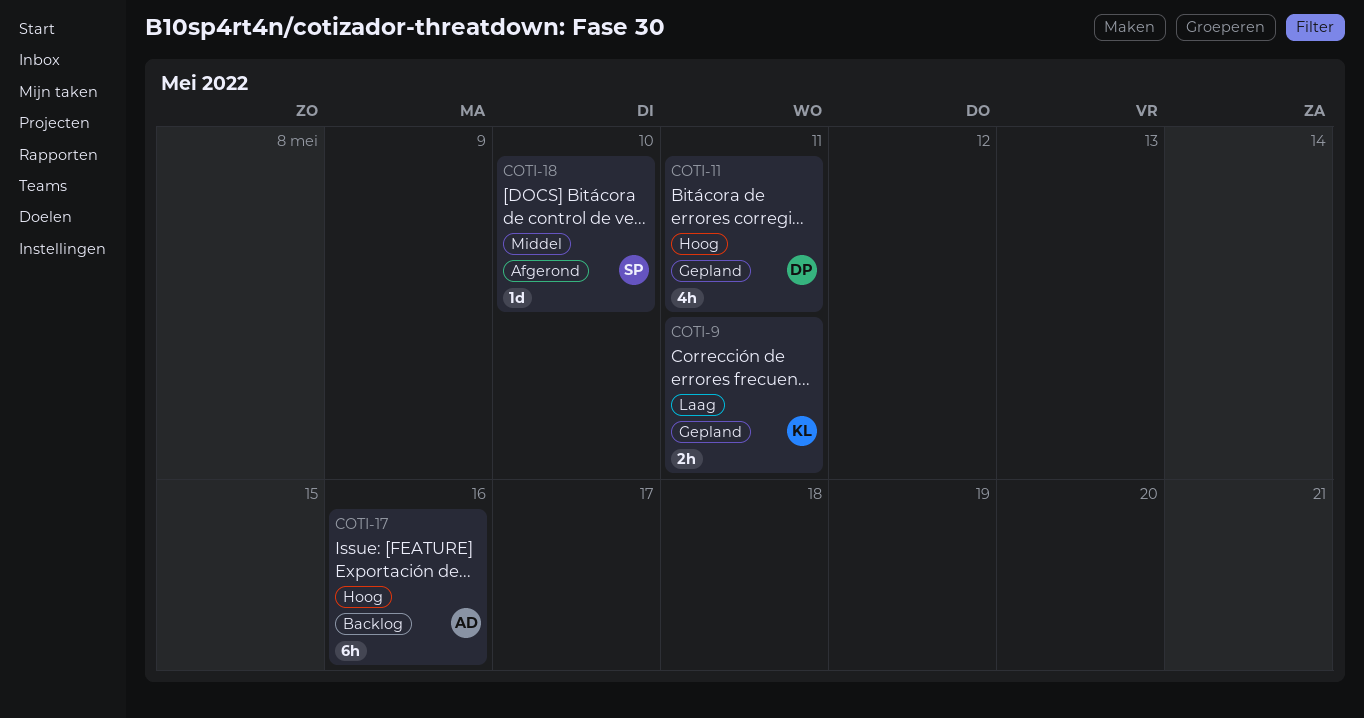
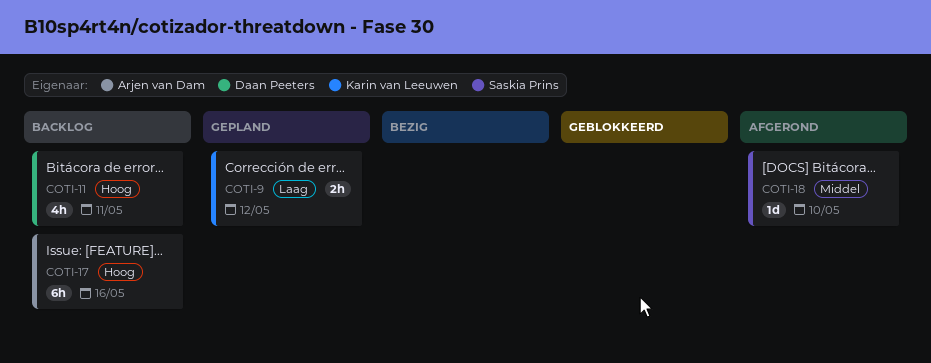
COTI-9, due: May 11 -> May 12
COTI-11, status: Gepland -> Backlog

